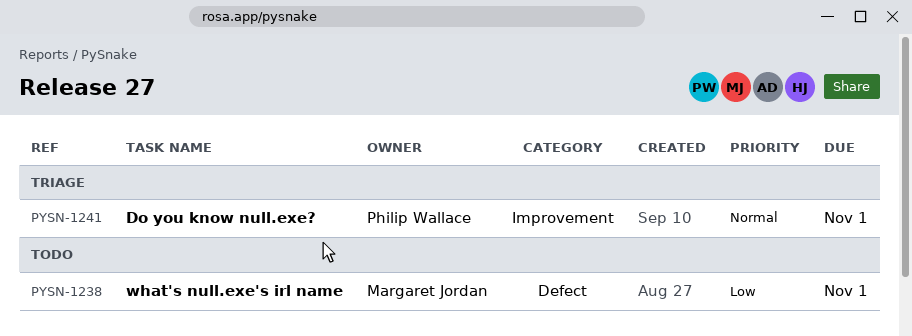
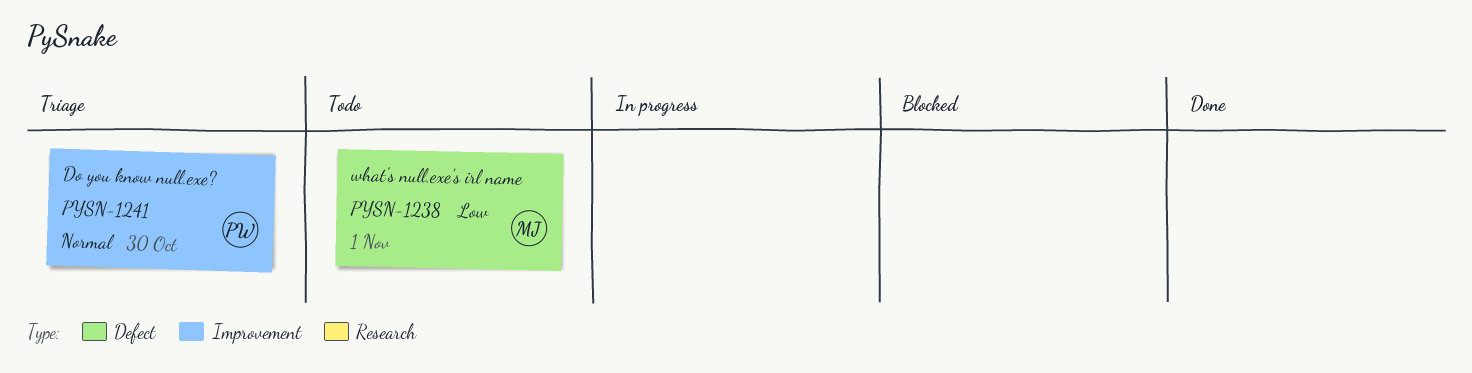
PYSN-1241, due: Nov 1 -> Oct 30

